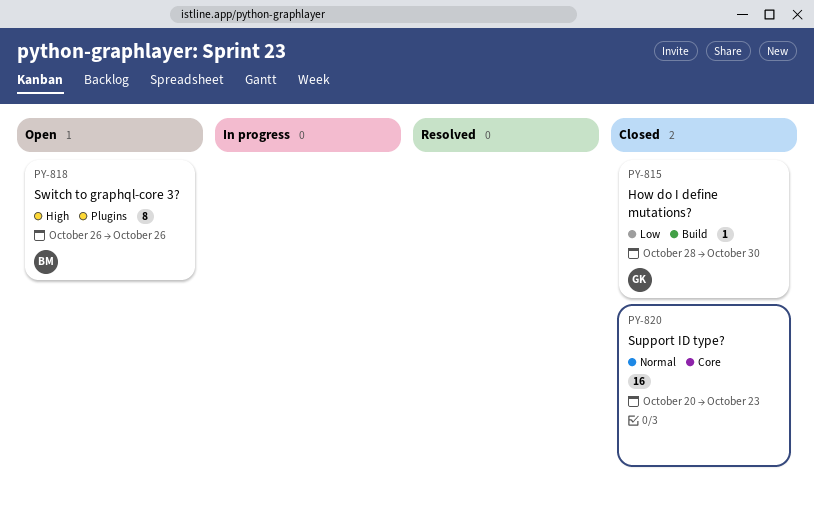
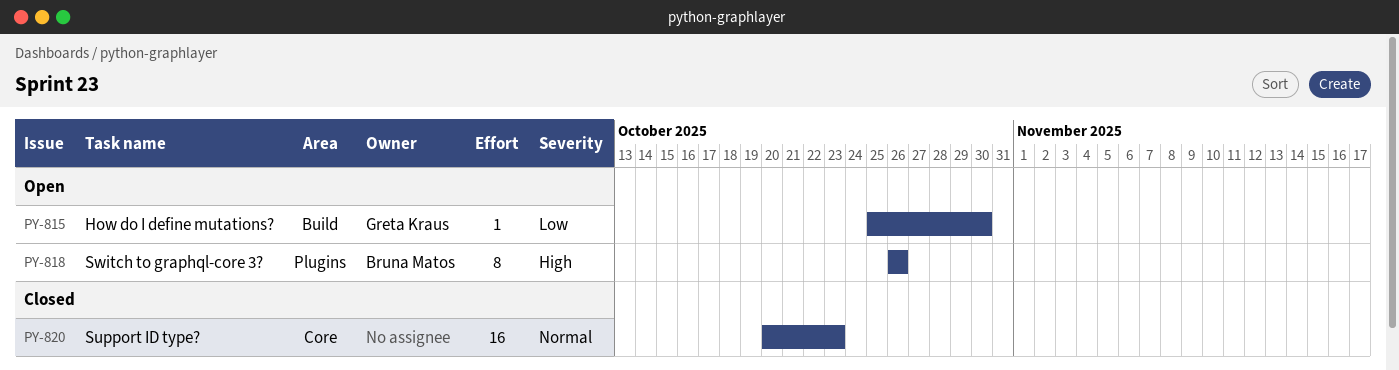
PY-815, status: Closed -> Open
PY-815, start: Oct 28 -> Oct 25

